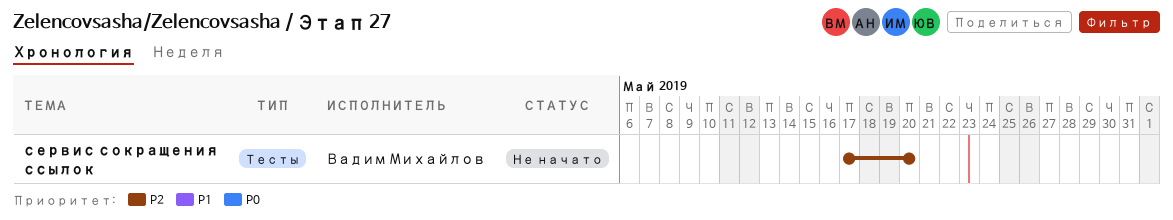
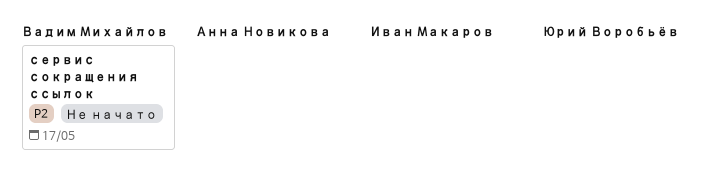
сервис сокращения ссылок, due: May 20 -> May 17

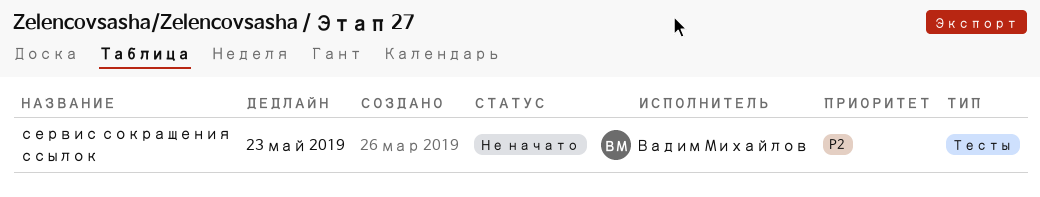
сервис сокращения ссылок, due: May 17 -> May 23

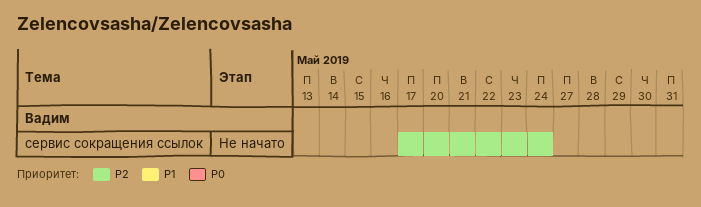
сервис сокращения ссылок, due: May 23 -> May 24

